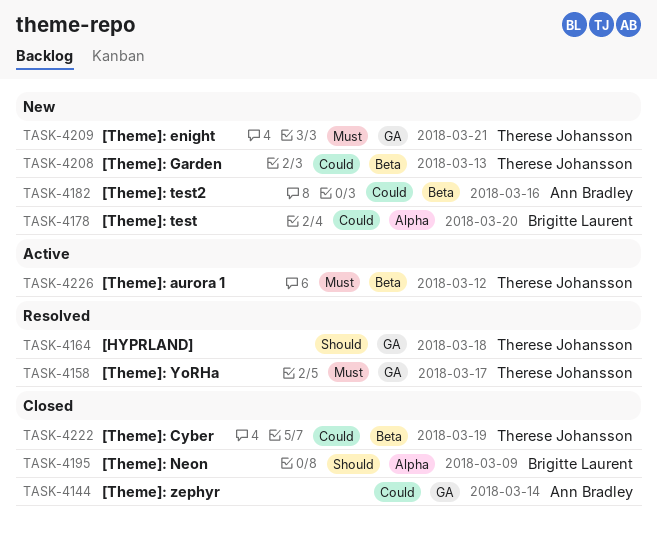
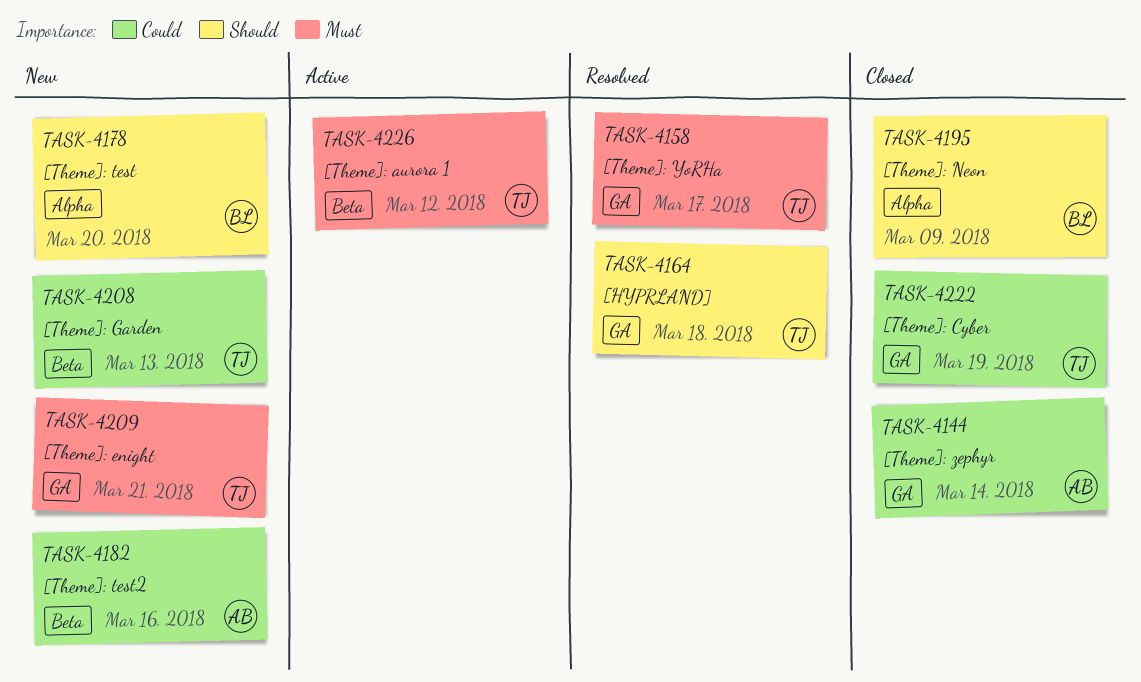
TASK-4178, priority: Could -> Should
TASK-4222, label: Beta -> GA

